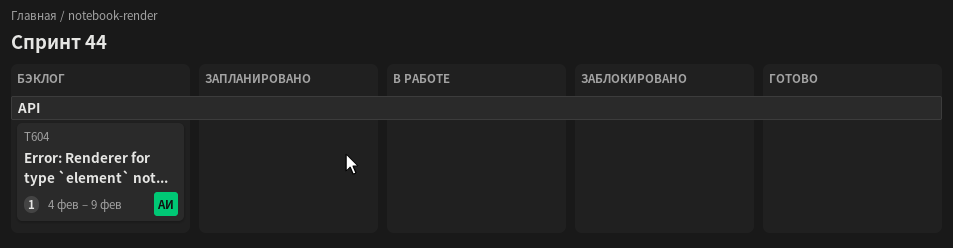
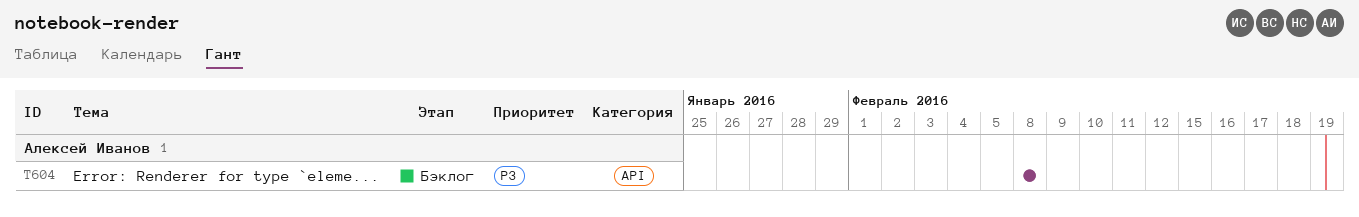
T604, start: Feb 4 -> Feb 8
T604, due: Feb 9 -> Feb 8

